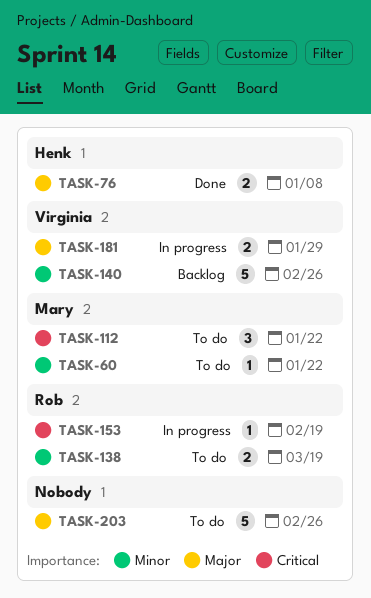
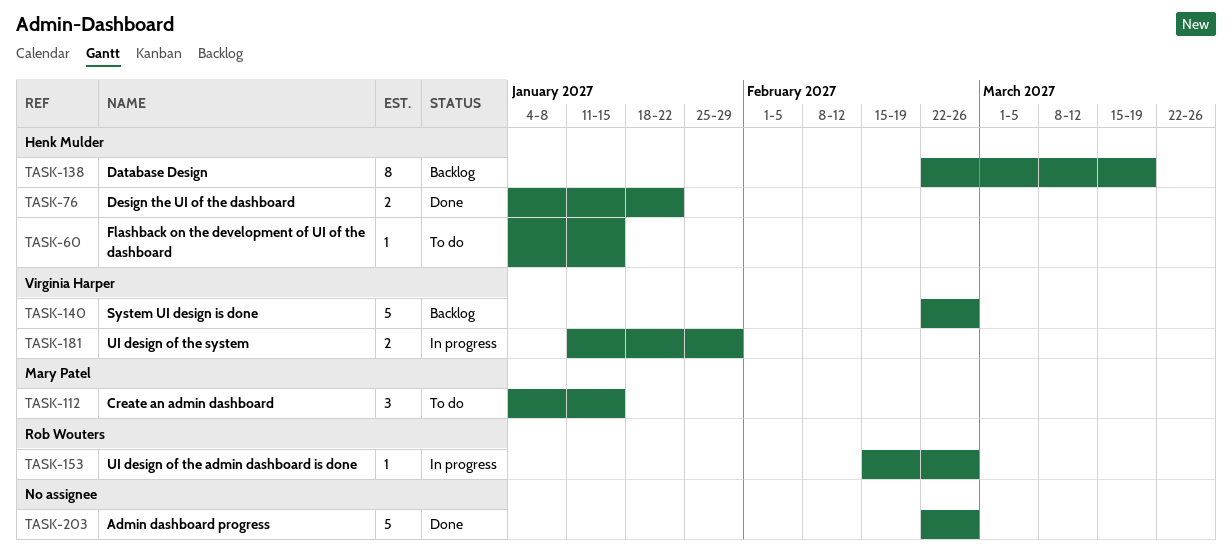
TASK-60, owner: Mary Patel -> Henk Mulder
TASK-60, due: Jan 22 -> Jan 15
TASK-76, due: Jan 8 -> Jan 22
TASK-112, due: Jan 22 -> Jan 15
TASK-138, status: To do -> Backlog
TASK-138, owner: Rob Wouters -> Henk Mulder
TASK-138, estimate: 2 -> 8
TASK-153, due: Feb 19 -> Feb 26
TASK-203, status: To do -> Done

